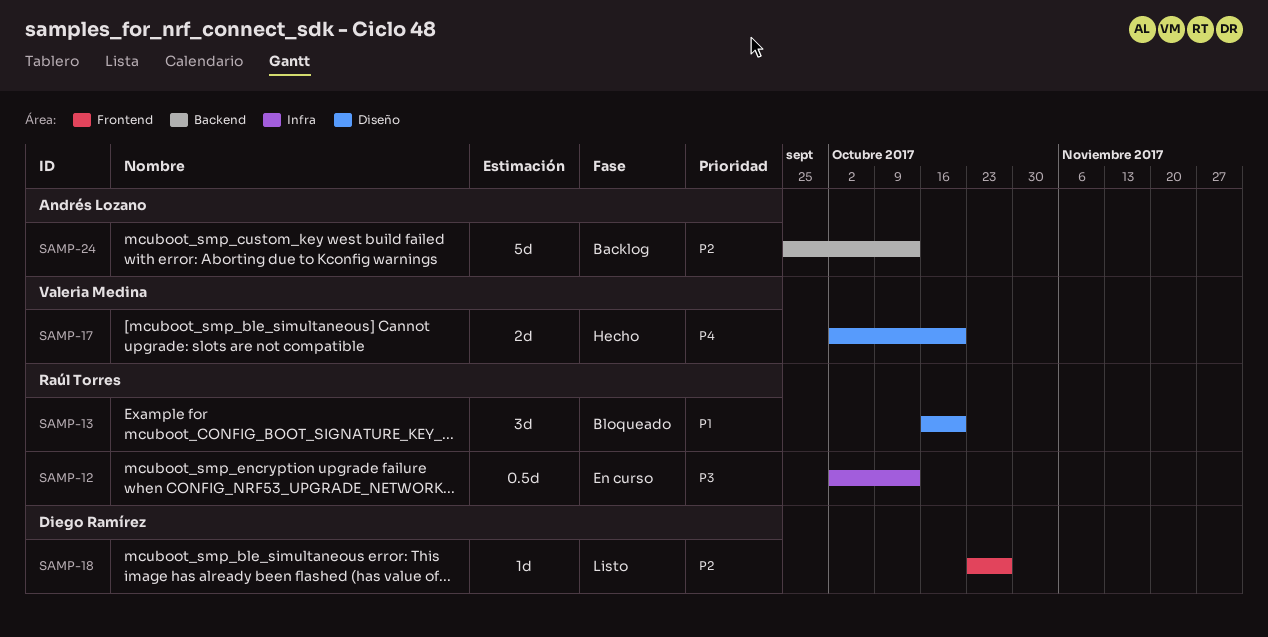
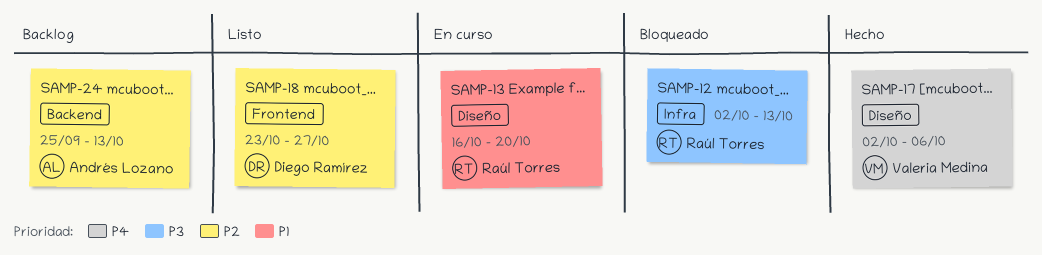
SAMP-12, status: En curso -> Bloqueado
SAMP-13, status: Bloqueado -> En curso
SAMP-17, due: Oct 20 -> Oct 6

